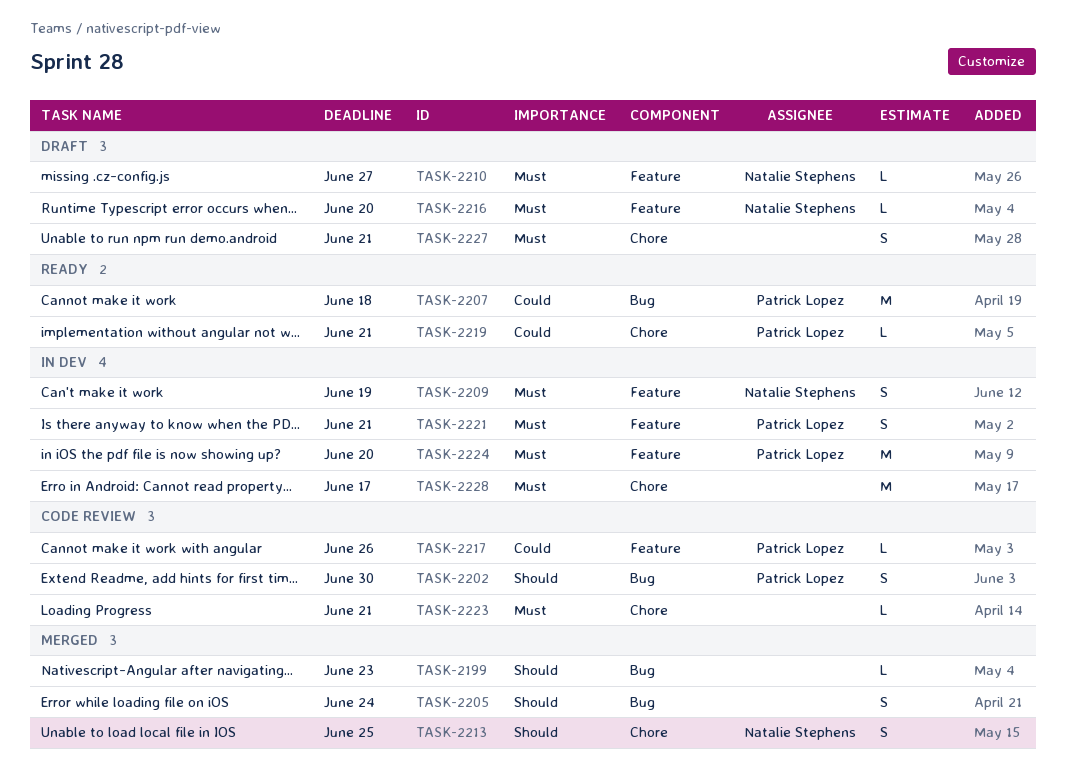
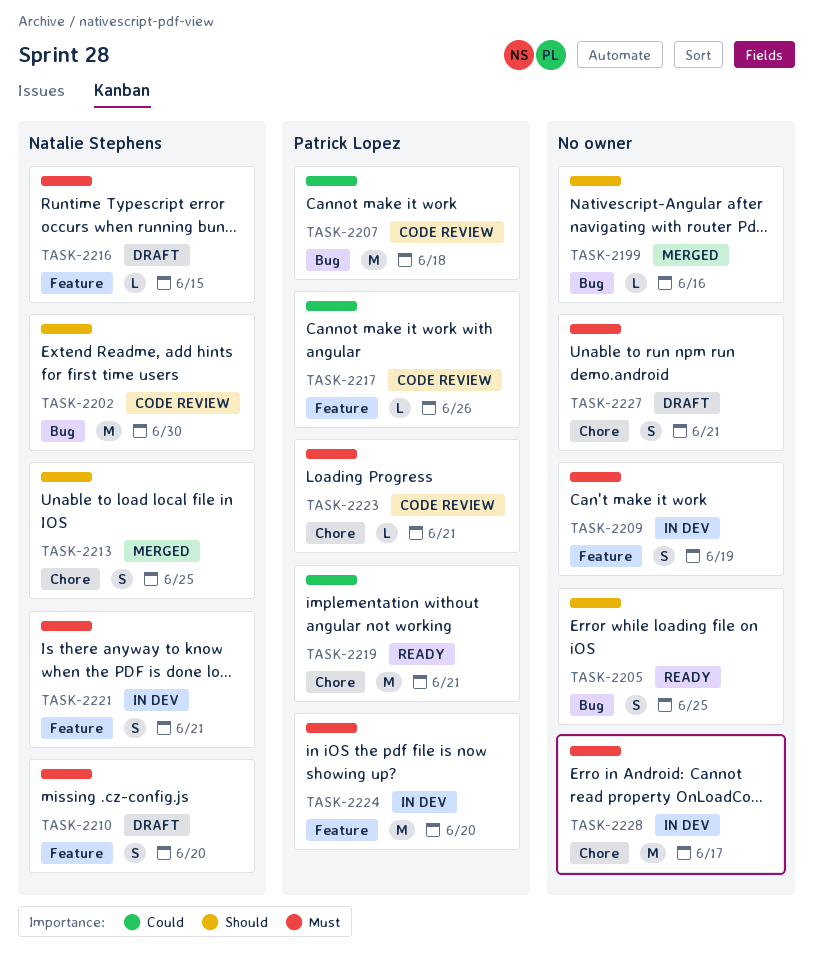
TASK-2199, due: Jun 23 -> Jun 16
TASK-2202, owner: Patrick Lopez -> Natalie Stephens
TASK-2202, estimate: S -> M
TASK-2205, status: Merged -> Ready
TASK-2205, due: Jun 24 -> Jun 25
TASK-2207, status: Ready -> Code review
TASK-2209, owner: Natalie Stephens -> none
TASK-2210, estimate: L -> S
TASK-2210, due: Jun 27 -> Jun 20
TASK-2216, due: Jun 20 -> Jun 15
TASK-2219, estimate: L -> M
TASK-2221, owner: Patrick Lopez -> Natalie Stephens
TASK-2223, owner: none -> Patrick Lopez

